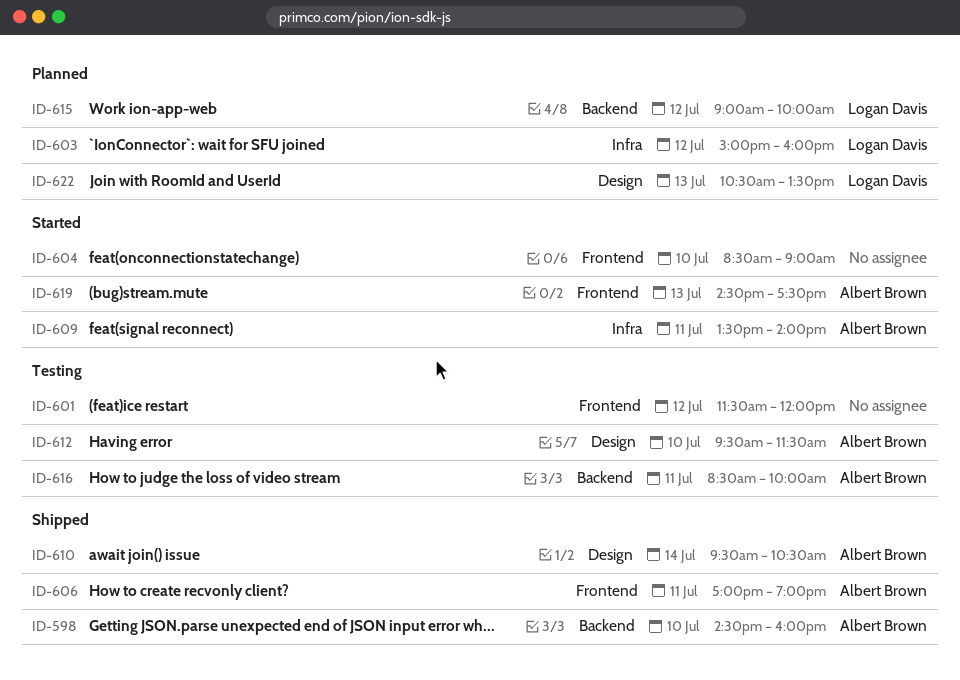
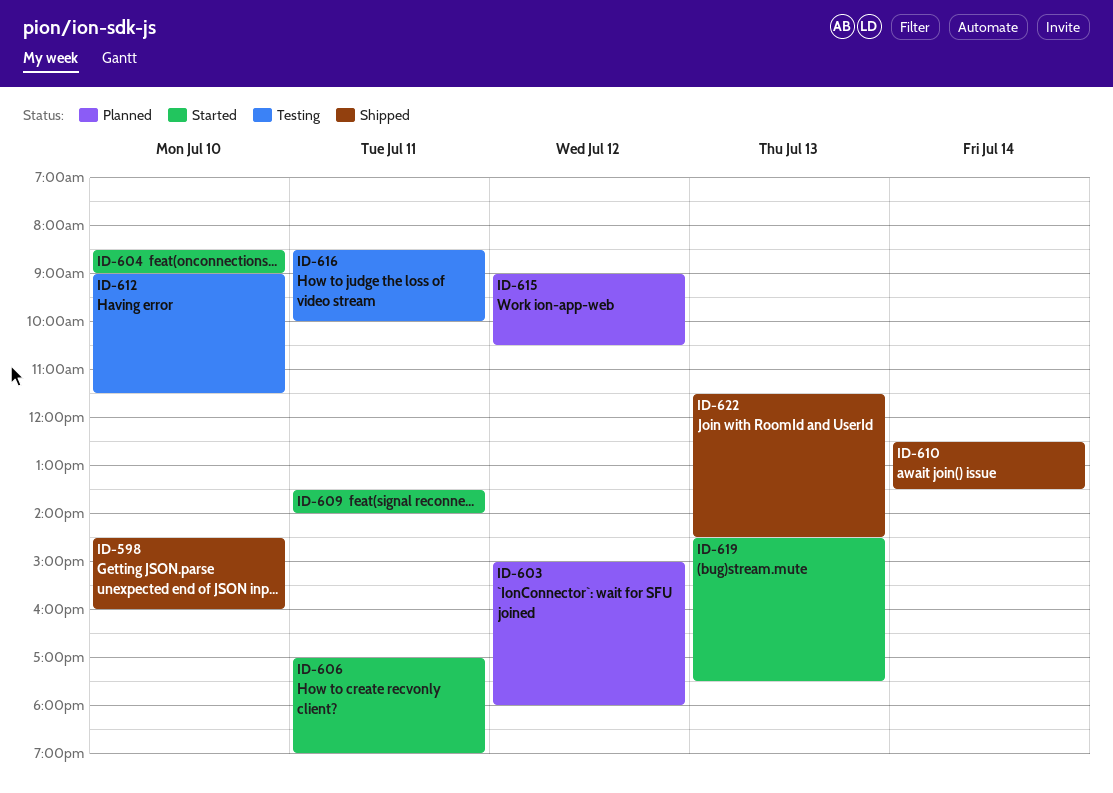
ID-601: present -> none
ID-603, ends: 16:00 -> 18:00
ID-606, status: Shipped -> Started
ID-610, begins: 09:30 -> 12:30
ID-610, ends: 10:30 -> 13:30
ID-612, begins: 09:30 -> 09:00
ID-615, ends: 10:00 -> 10:30
ID-622, status: Planned -> Shipped
ID-622, begins: 10:30 -> 11:30
ID-622, ends: 13:30 -> 14:30

